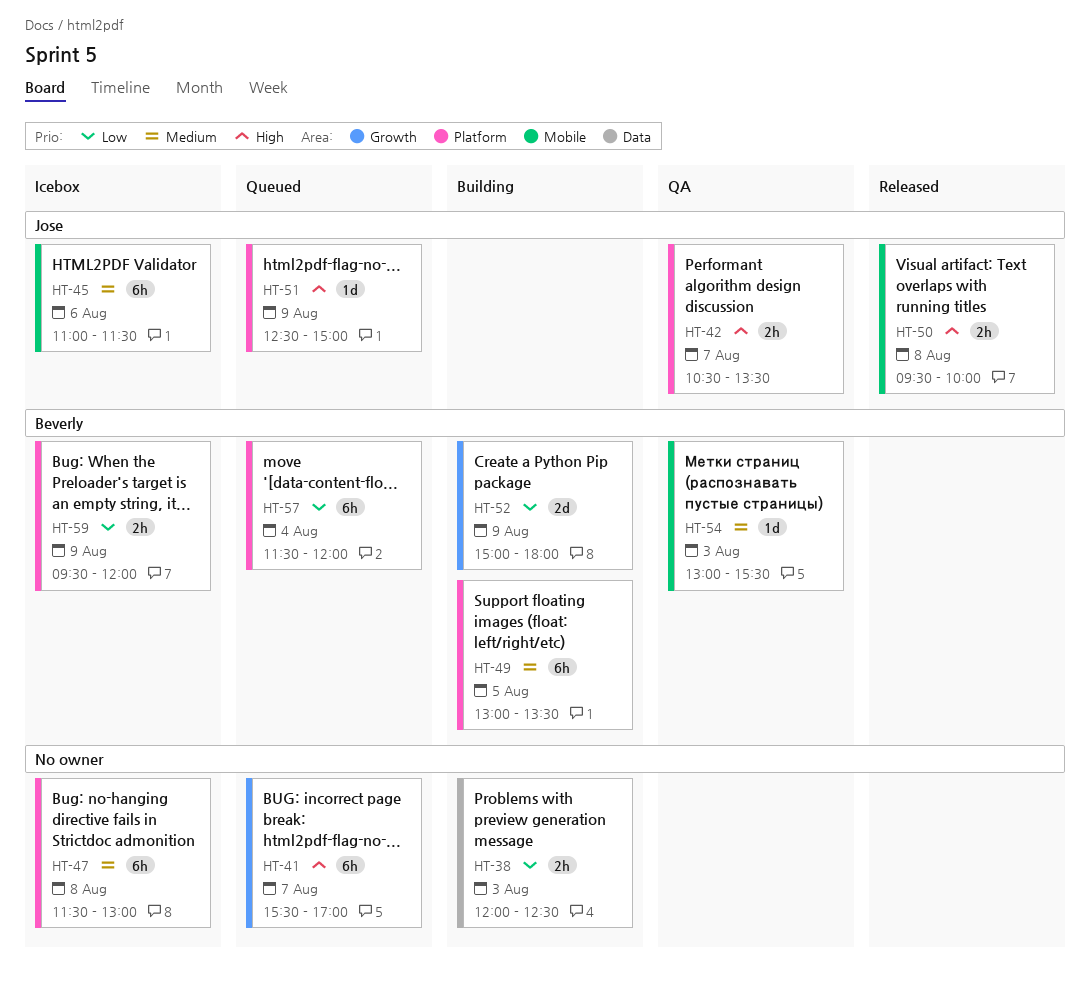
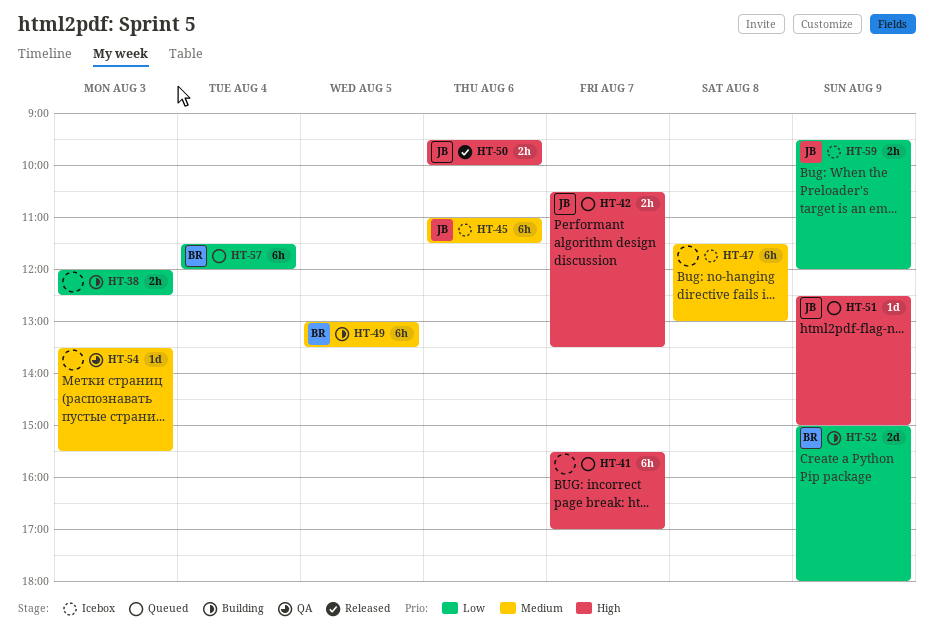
HT-42, status: QA -> Queued
HT-50, day: Aug 8 -> Aug 6
HT-54, owner: Beverly -> none
HT-54, begins: 13:00 -> 13:30
HT-59, owner: Beverly -> Jose

